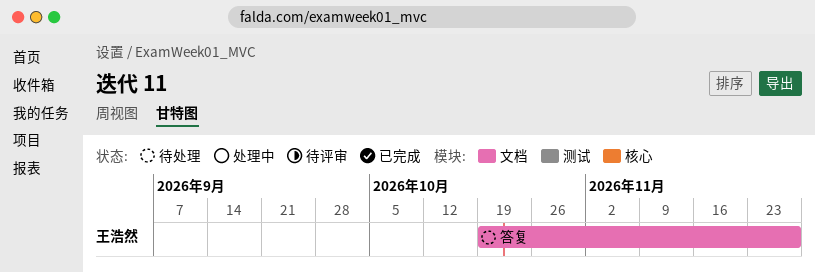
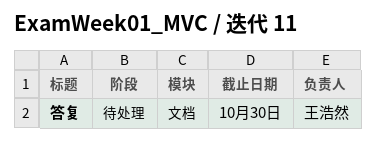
答复, due: Nov 27 -> Oct 30

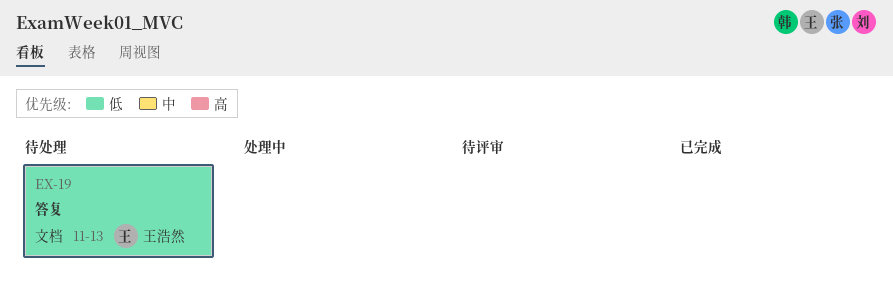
答复, due: Oct 30 -> Nov 13

